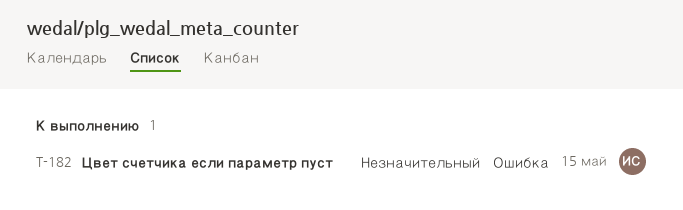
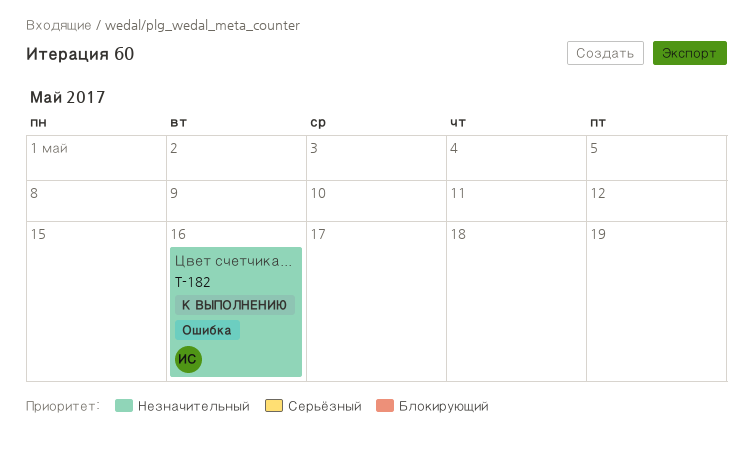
T-182, due: May 15 -> May 16

